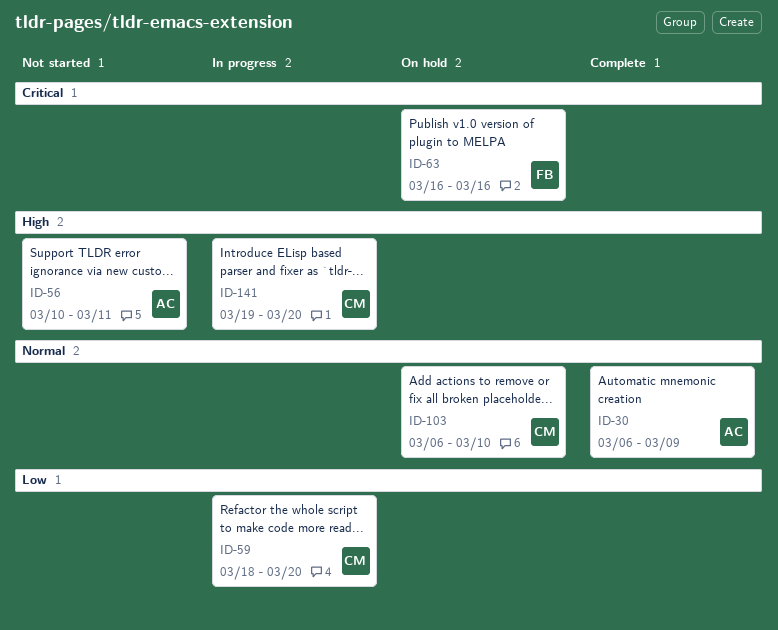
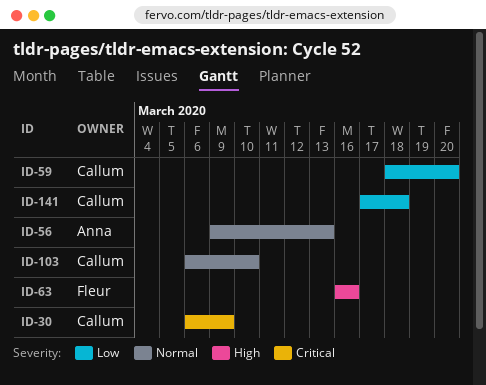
ID-30, owner: Anna -> Callum
ID-30, priority: Normal -> Critical
ID-56, priority: High -> Normal
ID-56, start: Mar 10 -> Mar 9
ID-56, due: Mar 11 -> Mar 13
ID-63, priority: Critical -> High
ID-141, priority: High -> Low
ID-141, start: Mar 19 -> Mar 17
ID-141, due: Mar 20 -> Mar 18

